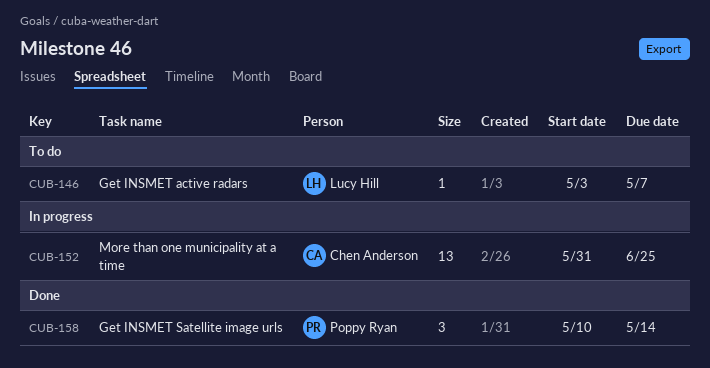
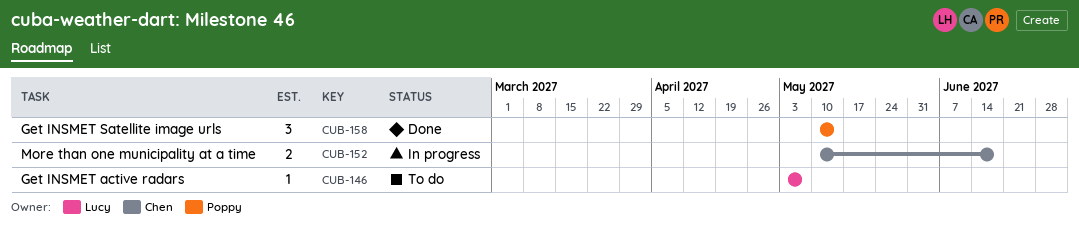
CUB-152, estimate: 13 -> 2
CUB-152, start: May 31 -> May 10
CUB-152, due: Jun 25 -> Jun 18

